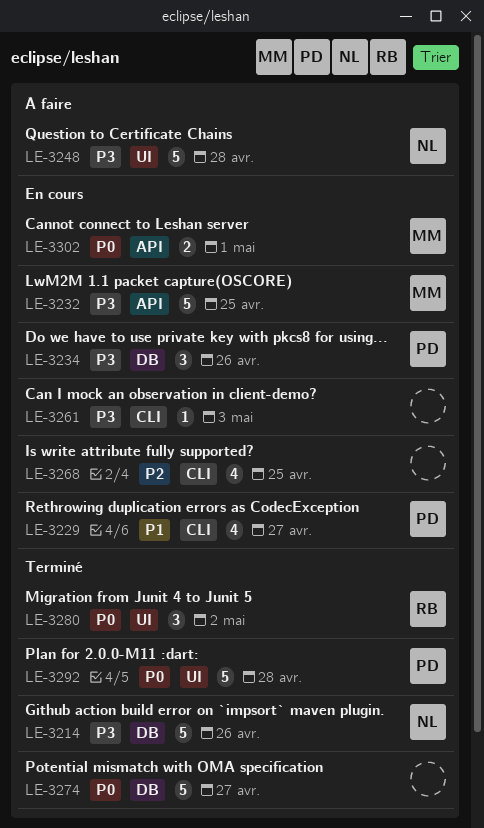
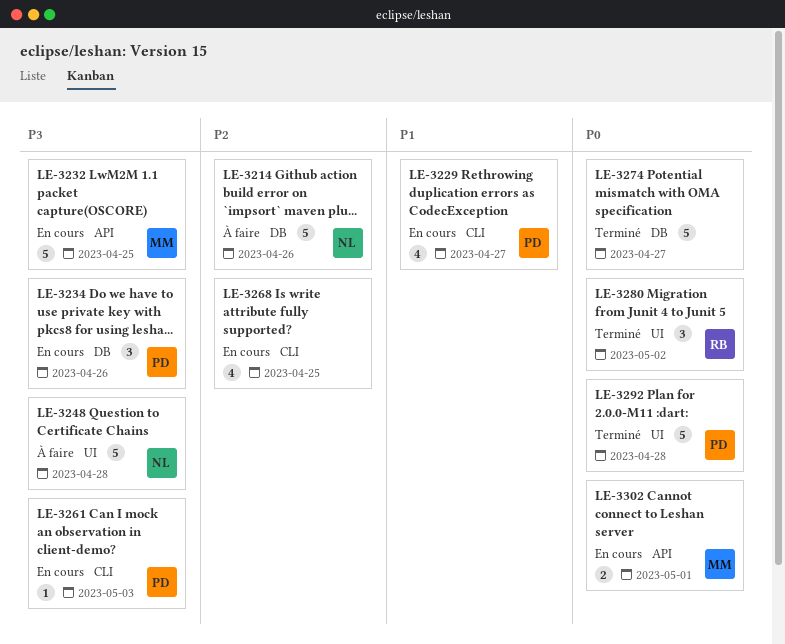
LE-3214, status: Terminé -> À faire
LE-3214, priority: P3 -> P2
LE-3261, owner: none -> PD

